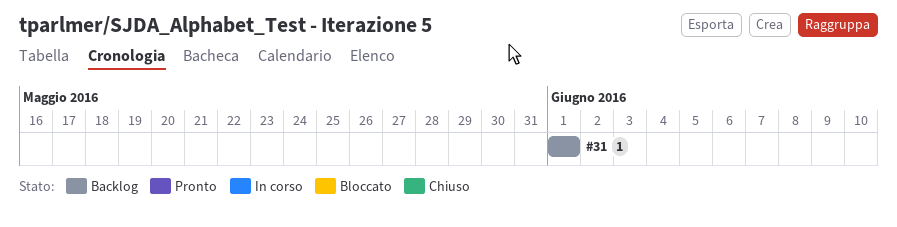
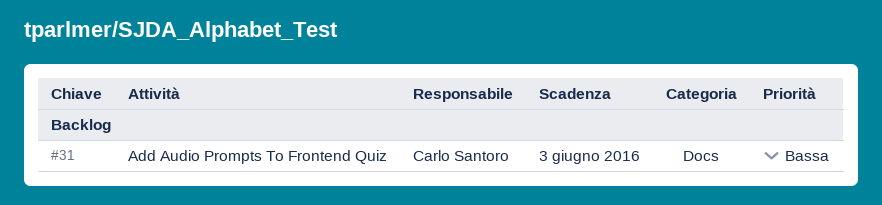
#31, due: Jun 1 -> Jun 3

